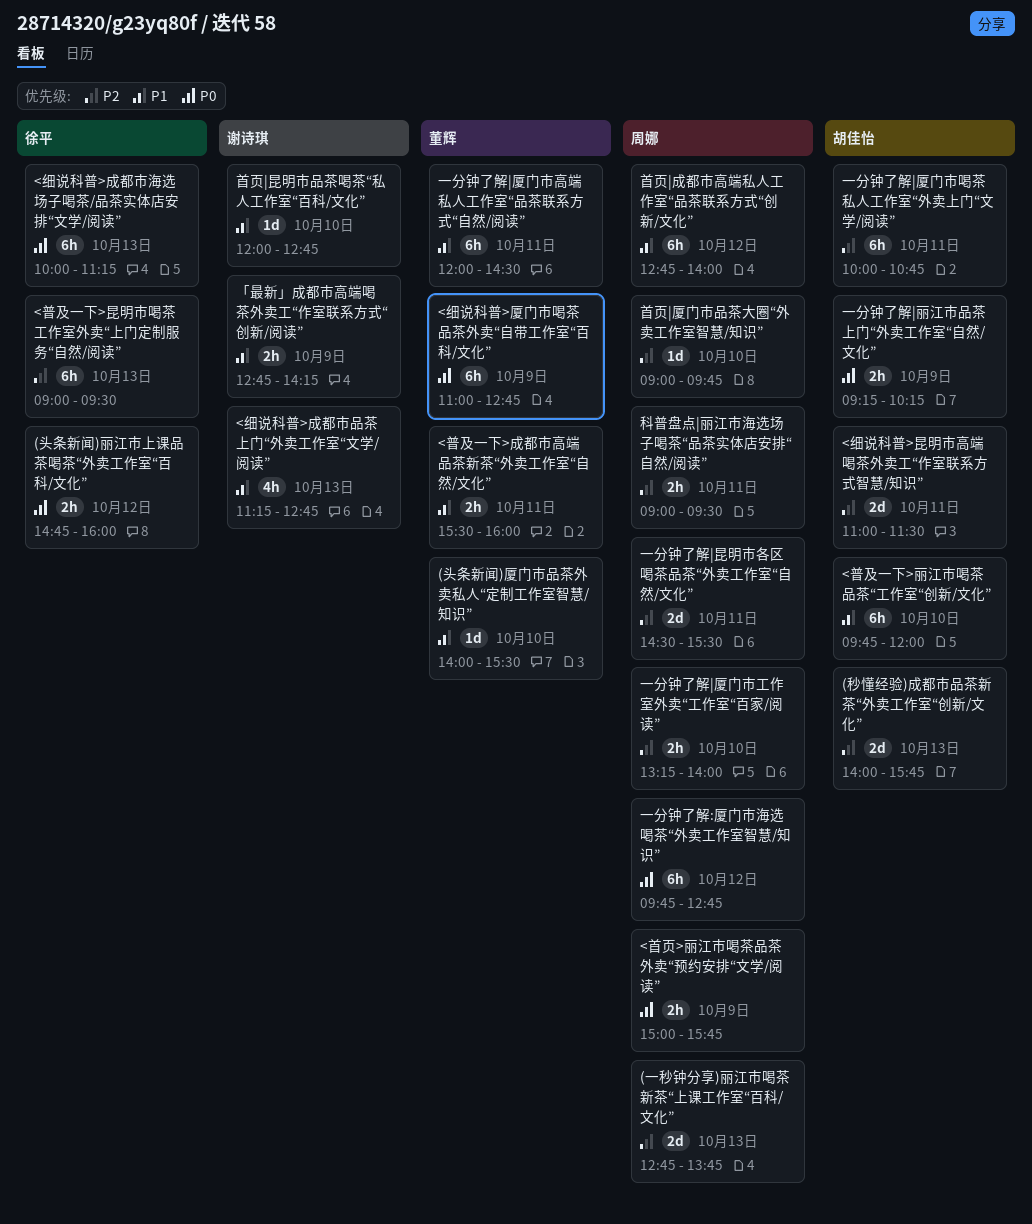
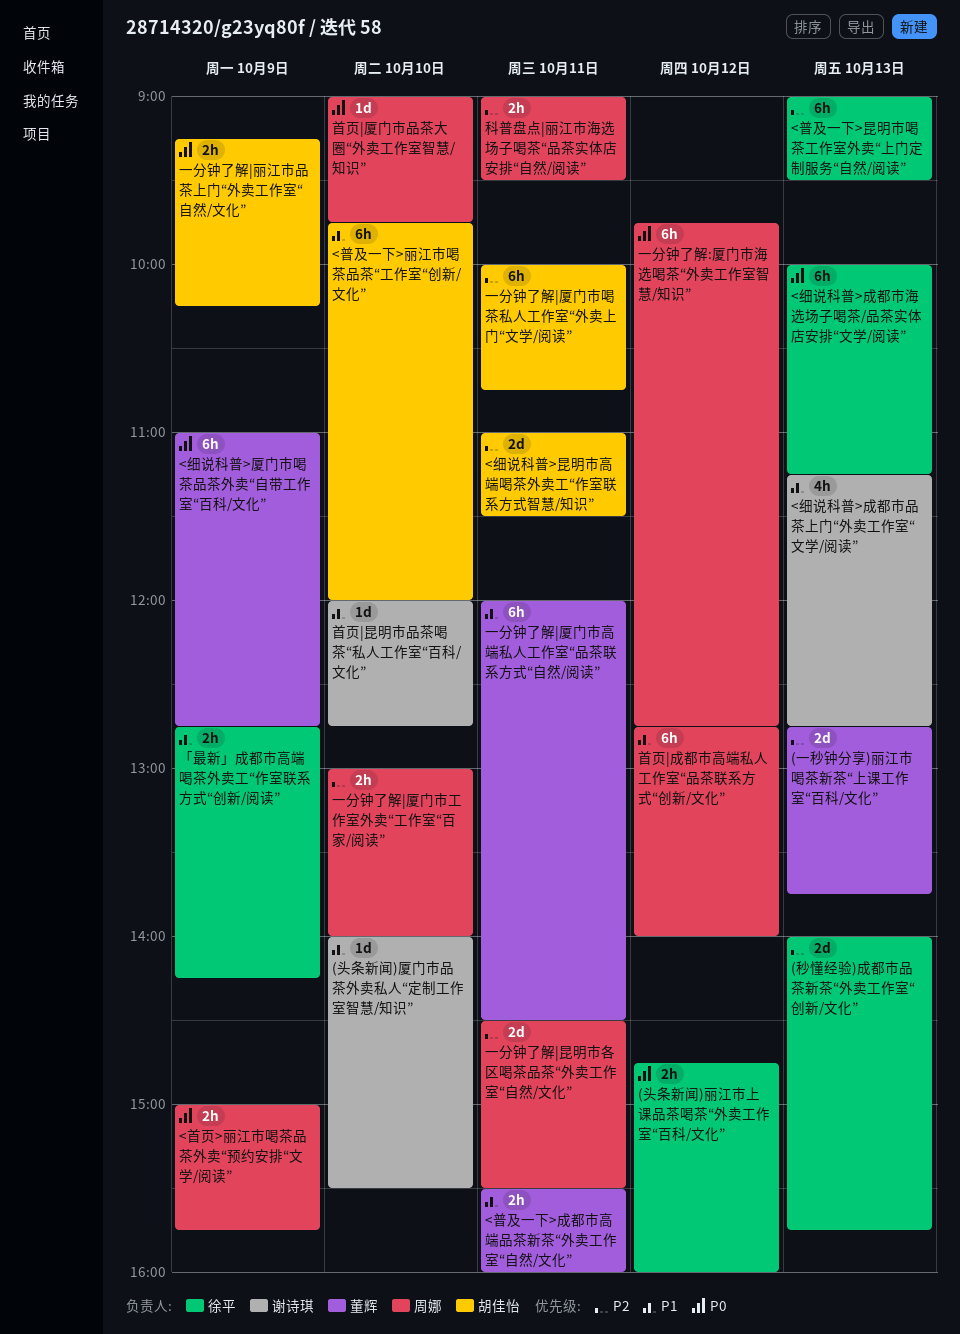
(一秒钟分享)丽江市喝茶新茶“上课工作室“百科/文化”, owner: 周娜 -> 董辉
(头条新闻)厦门市品茶外卖私人“定制工作室智慧/知识”, owner: 董辉 -> 谢诗琪
(秒懂经验)成都市品茶新茶“外卖工作室“创新/文化”, owner: 胡佳怡 -> 徐平
「最新」成都市高端喝茶外卖工“作室联系方式“创新/阅读”, owner: 谢诗琪 -> 徐平
一分钟了解|厦门市工作室外卖“工作室“百家/阅读”, begins: 13:15 -> 13:00
首页|厦门市品茶大圈“外卖工作室智慧/知识”, priority: P2 -> P0

